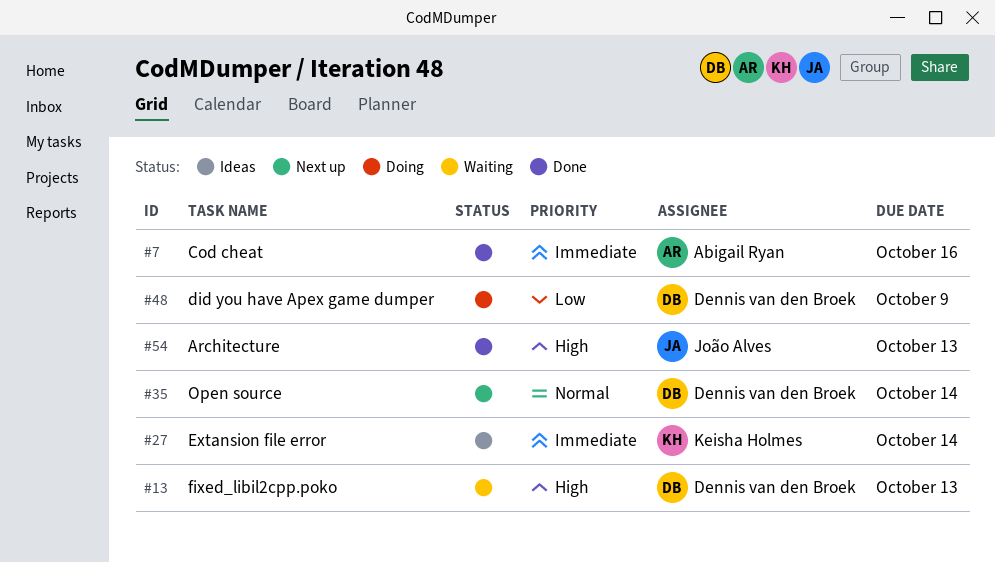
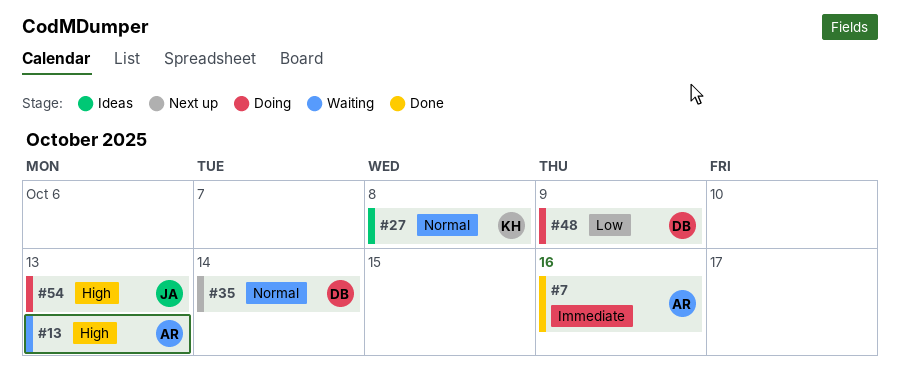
#13, owner: Dennis van den Broek -> Abigail Ryan
#27, priority: Immediate -> Normal
#27, due: Oct 14 -> Oct 8
#54, status: Done -> Doing

